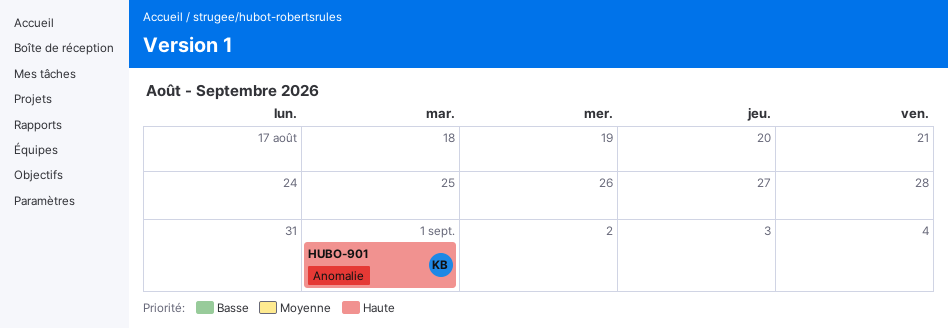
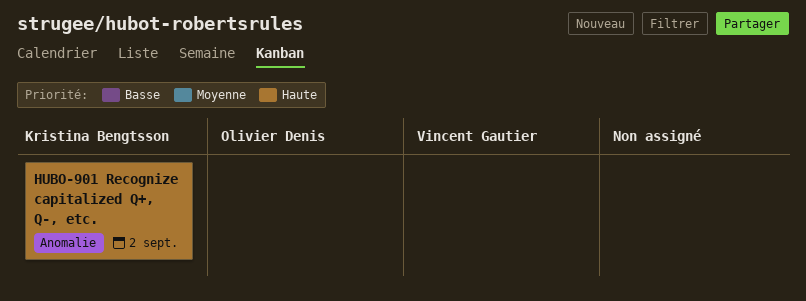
HUBO-901, due: Sep 1 -> Sep 2

